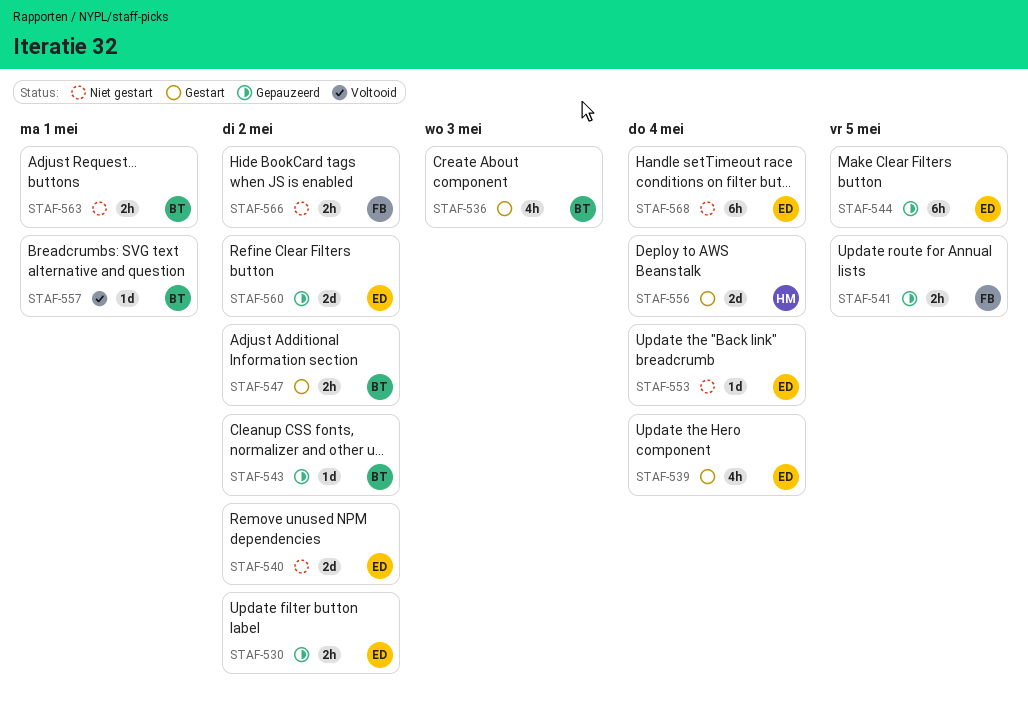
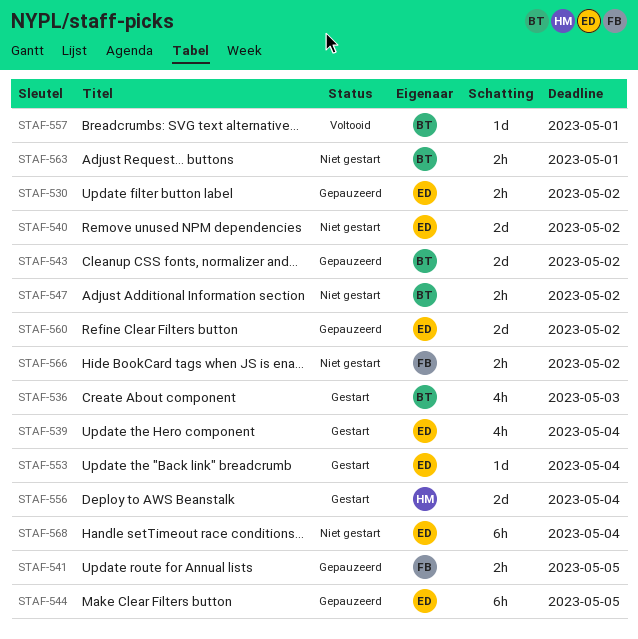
STAF-543, estimate: 1d -> 2d
STAF-547, status: Gestart -> Niet gestart
STAF-553, status: Niet gestart -> Gestart

